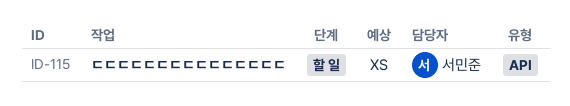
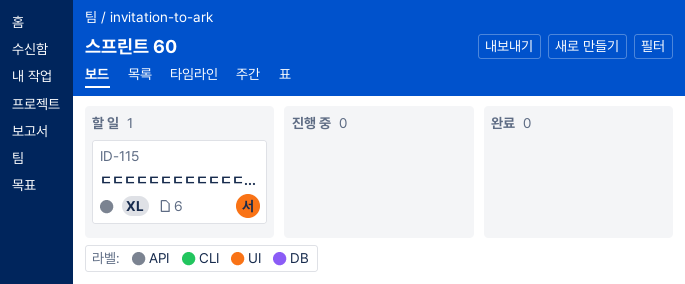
ID-115, estimate: XS -> XL

